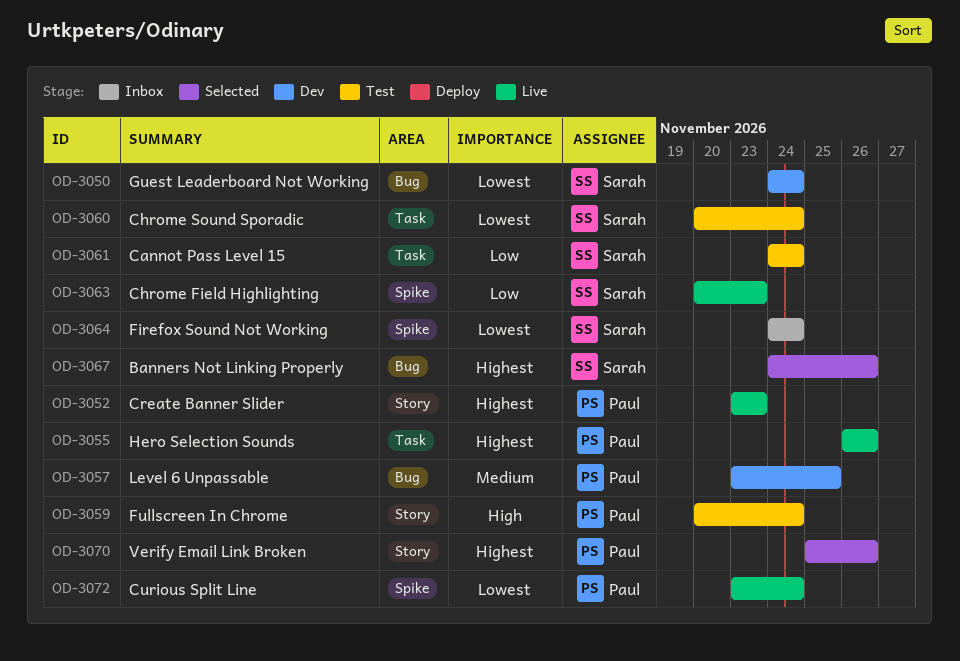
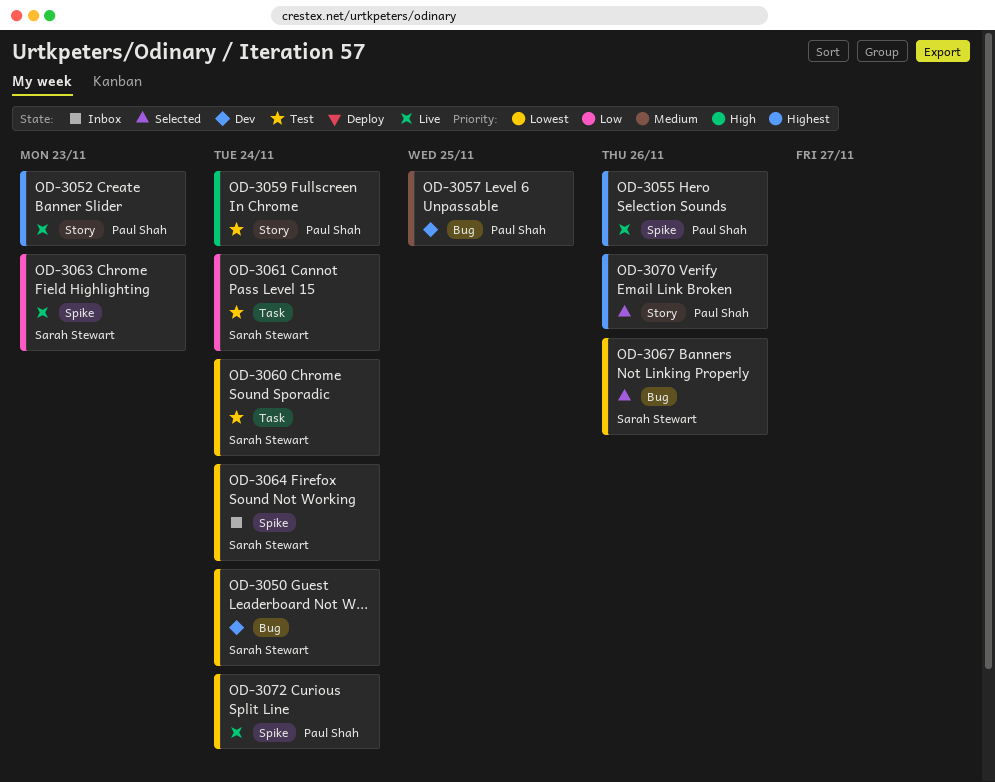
OD-3055, label: Task -> Spike
OD-3067, priority: Highest -> Lowest

